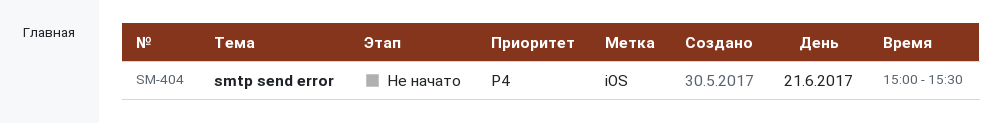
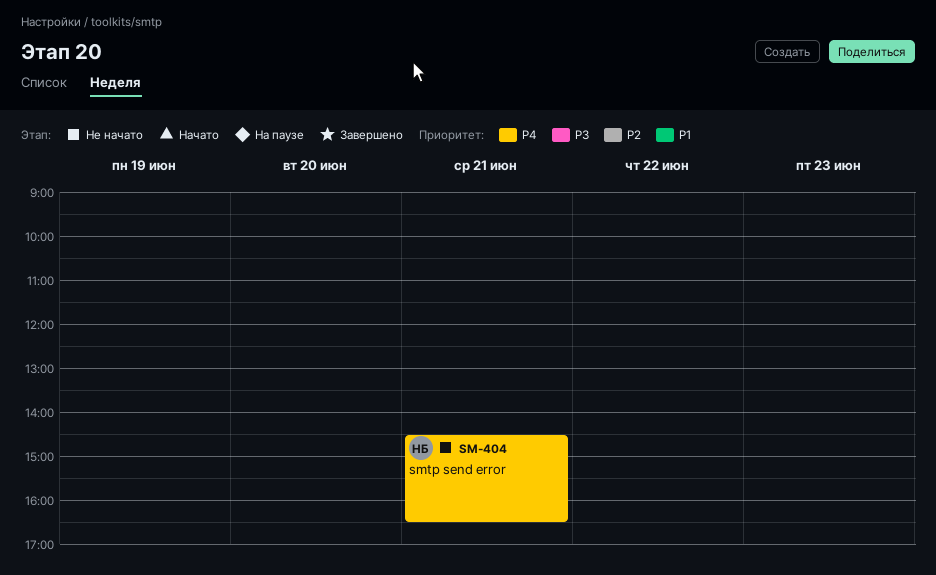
SM-404, begins: 15:00 -> 14:30
SM-404, ends: 15:30 -> 16:30

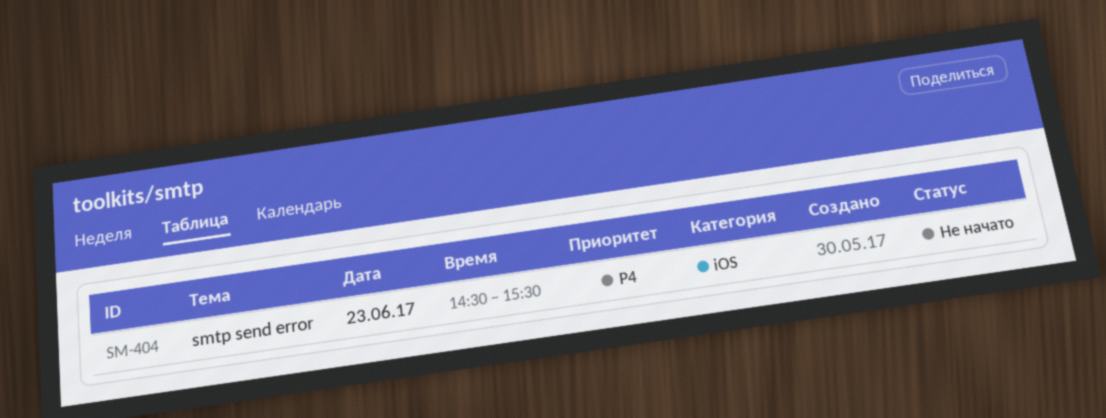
SM-404, day: Jun 21 -> Jun 23
SM-404, ends: 16:30 -> 15:30

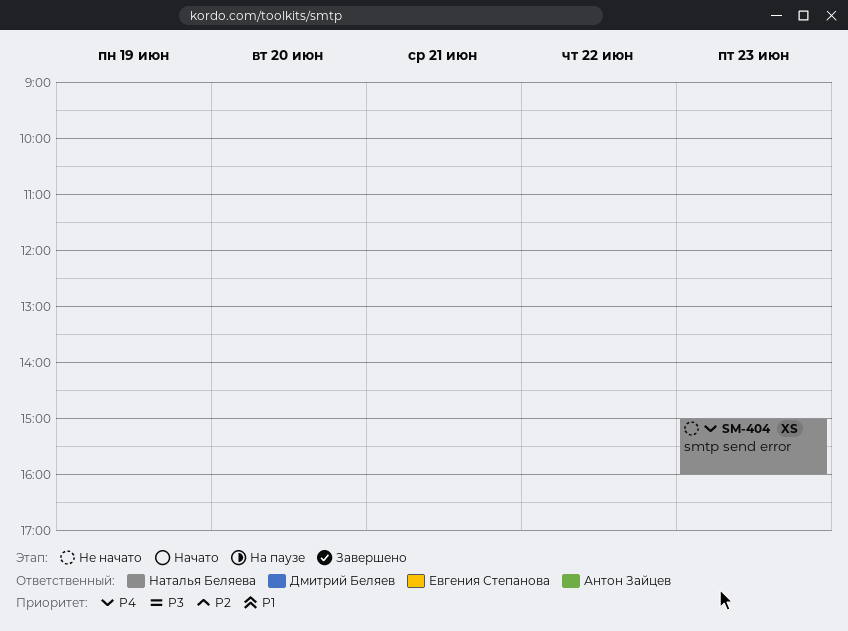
SM-404, begins: 14:30 -> 15:00
SM-404, ends: 15:30 -> 16:00

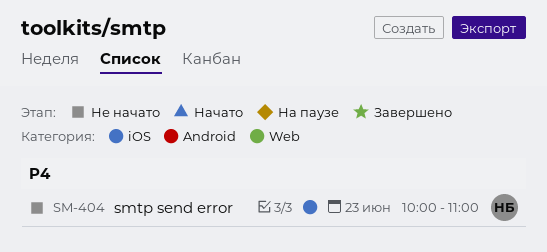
SM-404, begins: 15:00 -> 10:00
SM-404, ends: 16:00 -> 11:00

